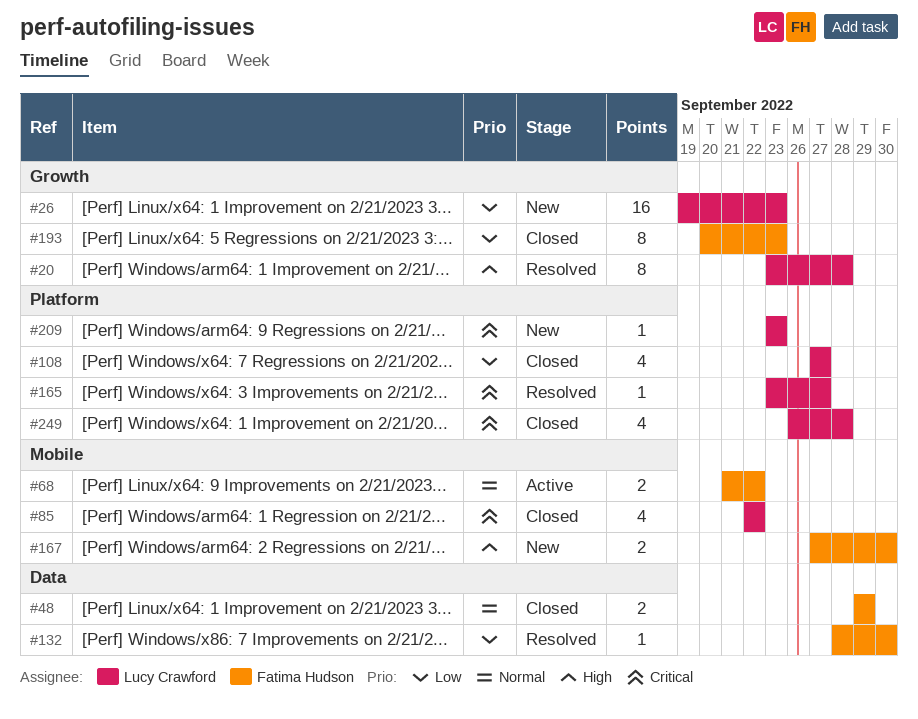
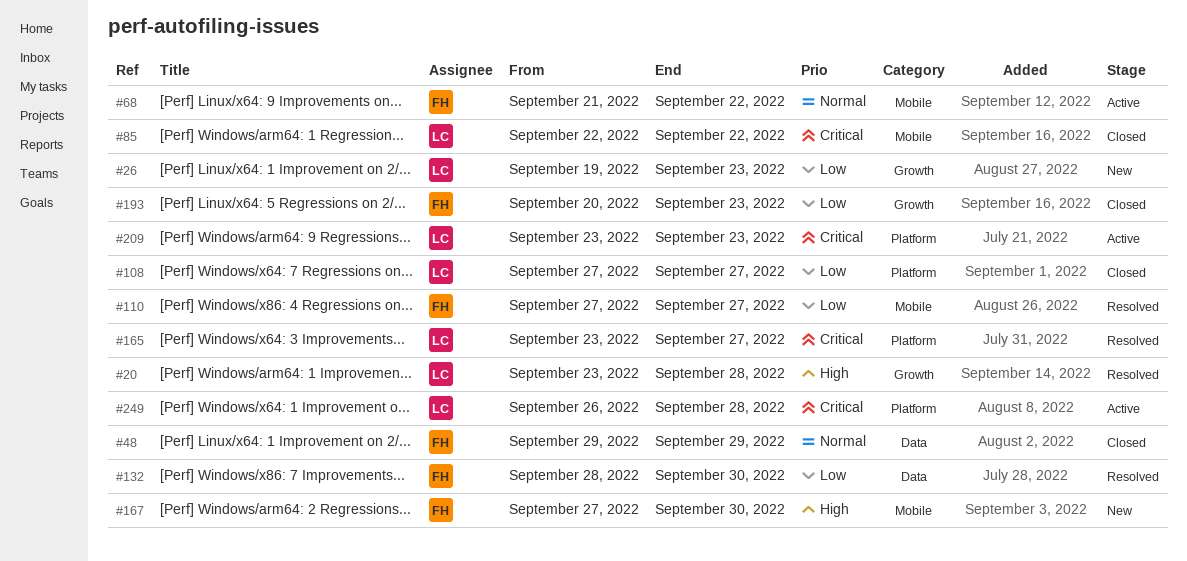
#110: none -> present
#209, status: New -> Active
#249, status: Closed -> Active

